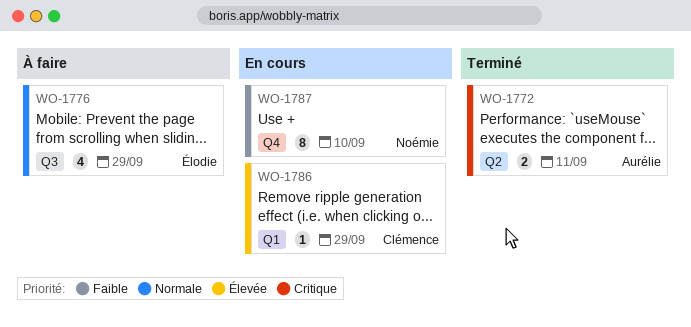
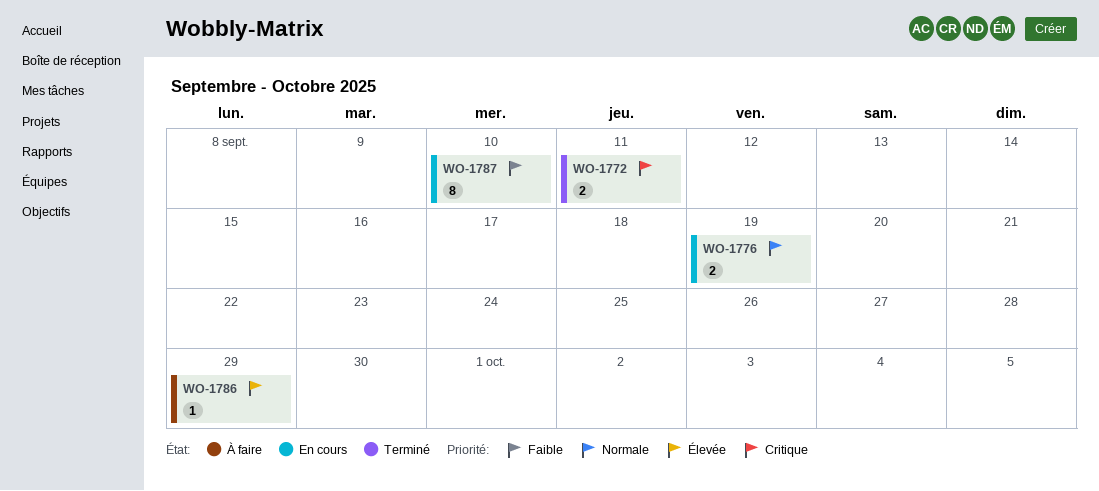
WO-1776, status: À faire -> En cours
WO-1776, estimate: 4 -> 2
WO-1776, due: Sep 29 -> Sep 19
WO-1786, status: En cours -> À faire

